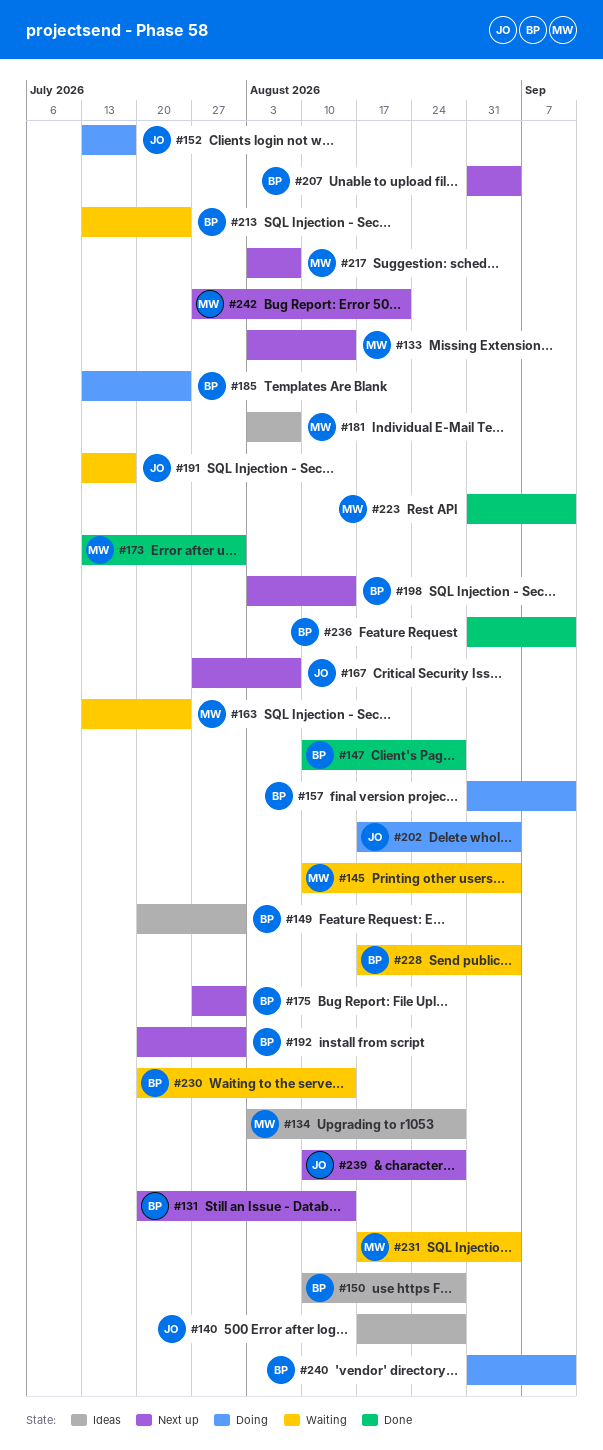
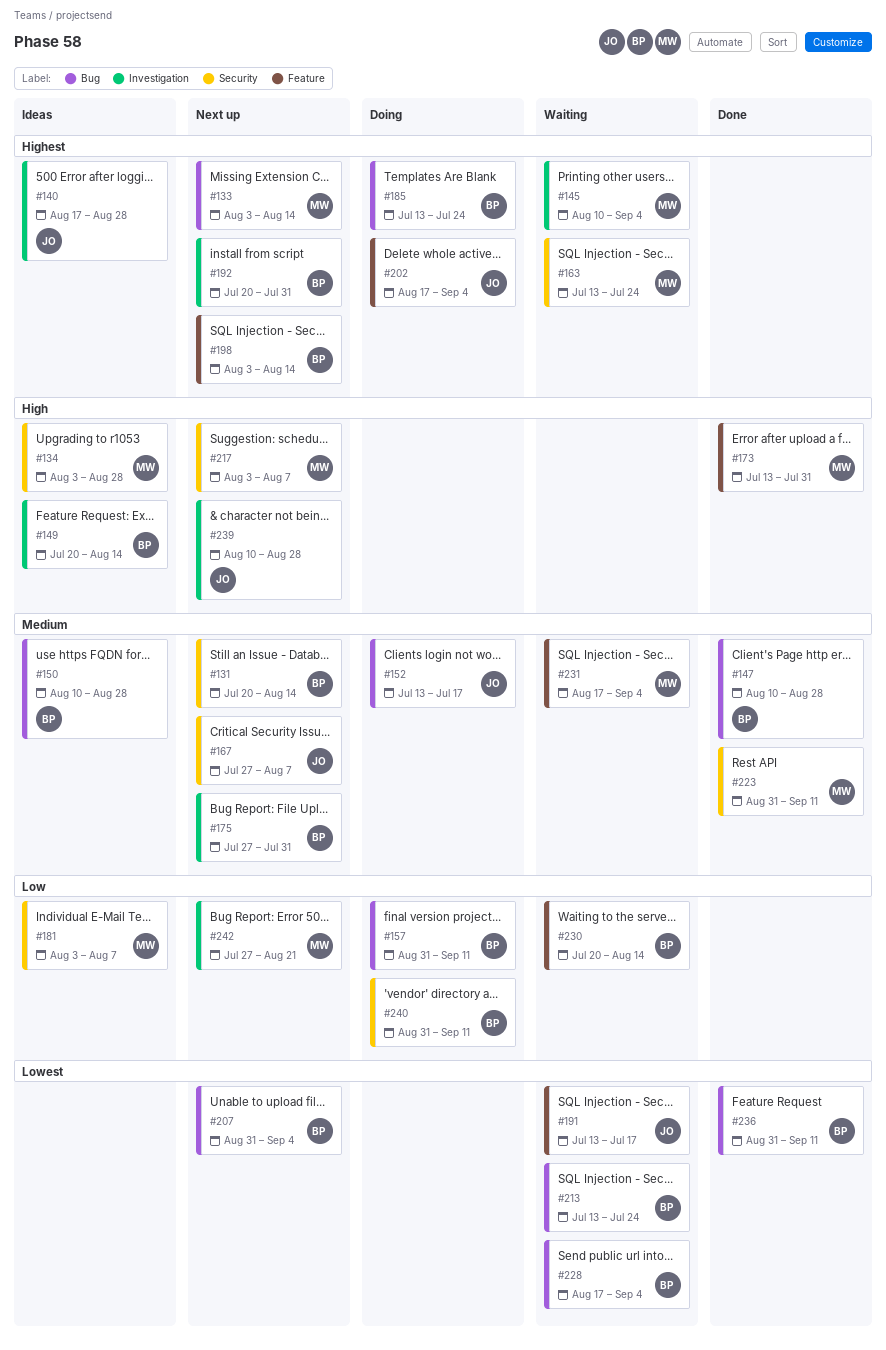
#149, due: Jul 31 -> Aug 14

